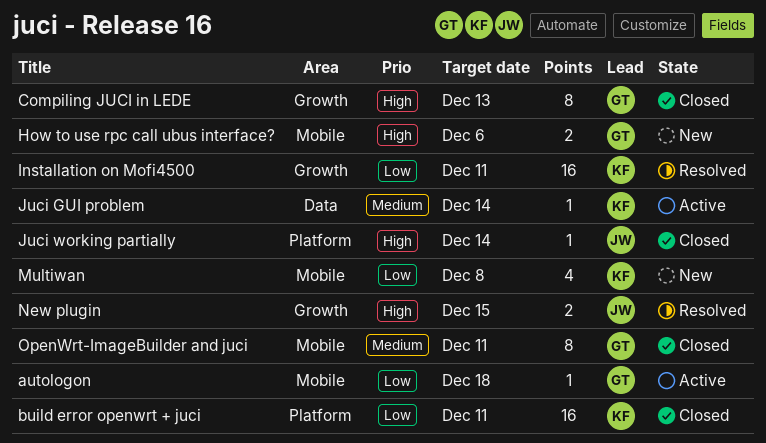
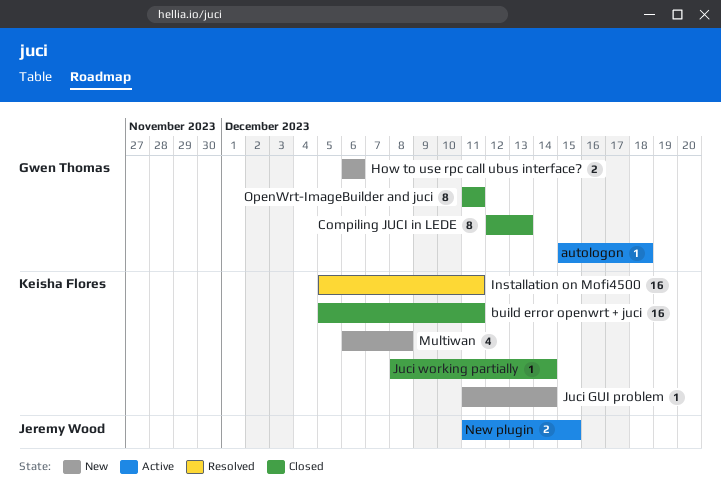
Juci GUI problem, status: Active -> New
Juci working partially, owner: Jeremy Wood -> Keisha Flores
New plugin, status: Resolved -> Active

